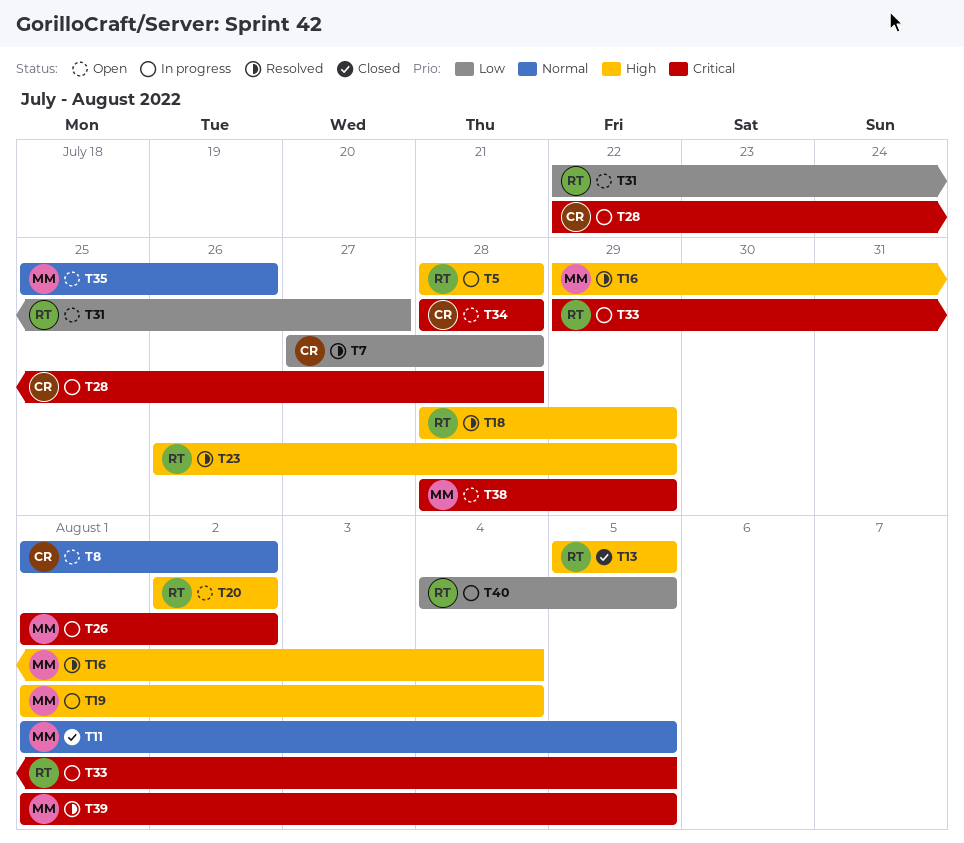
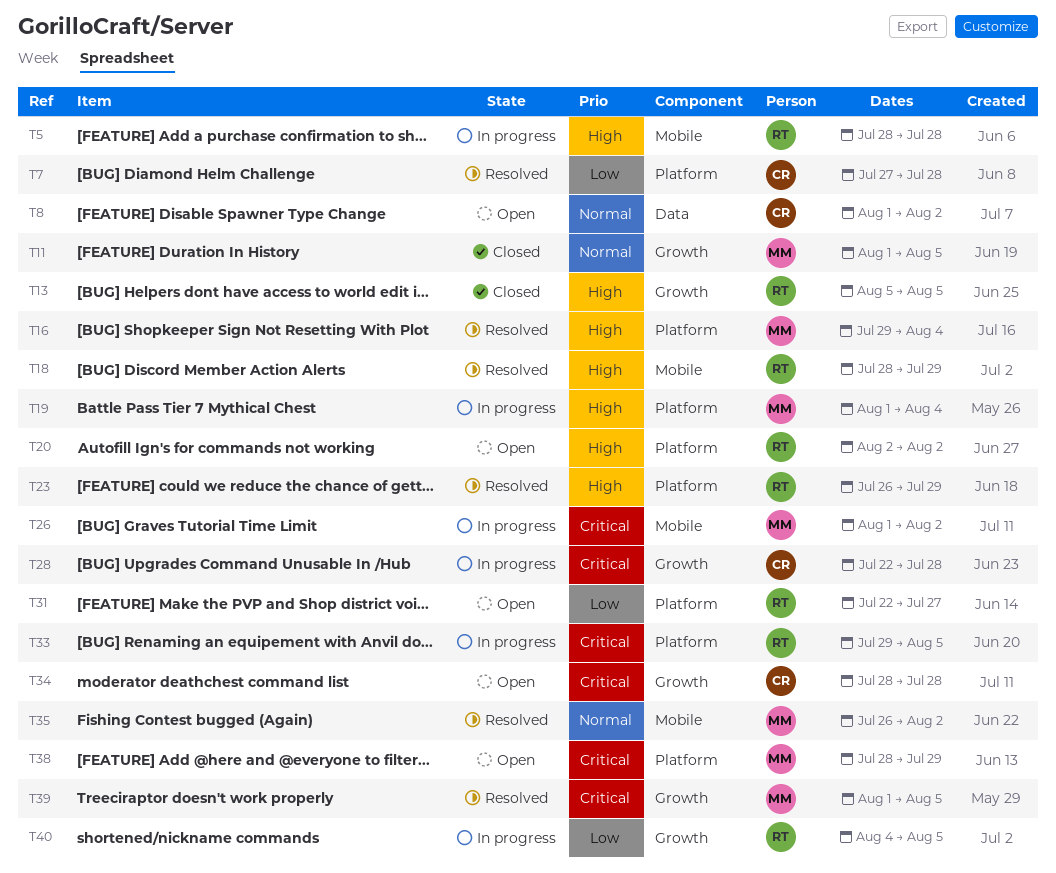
T35, status: Open -> Resolved
T35, start: Jul 25 -> Jul 26
T35, due: Jul 26 -> Aug 2

